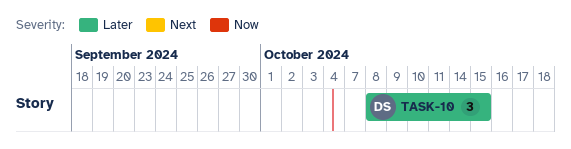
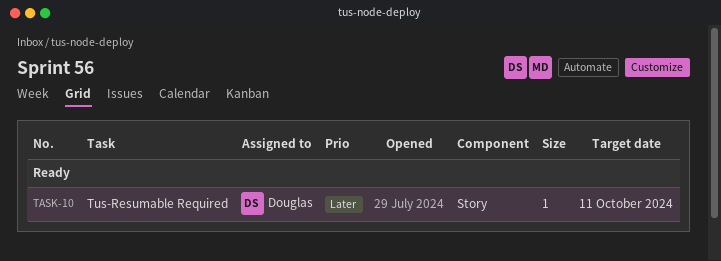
TASK-10, estimate: 3 -> 1
TASK-10, due: Oct 15 -> Oct 11

